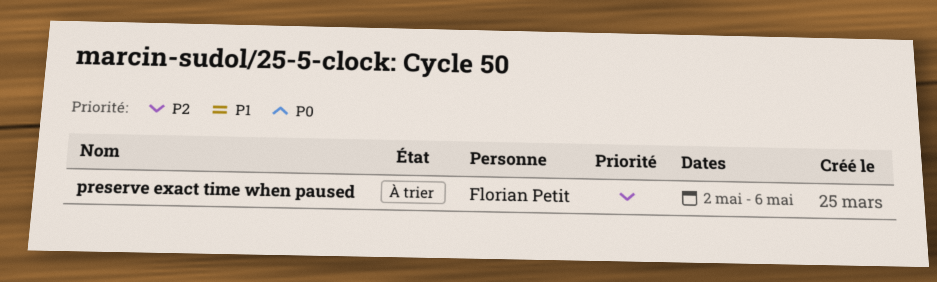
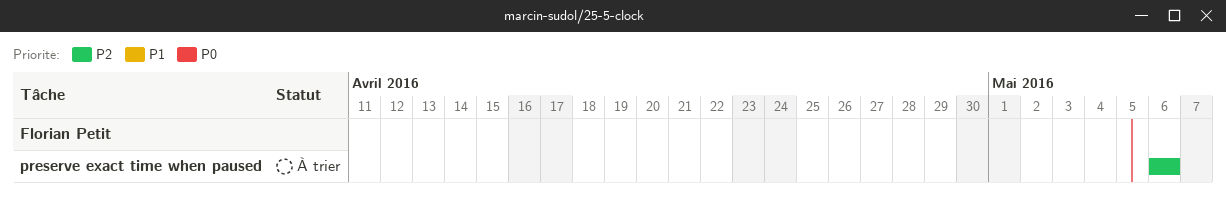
preserve exact time when paused, start: May 2 -> May 6

